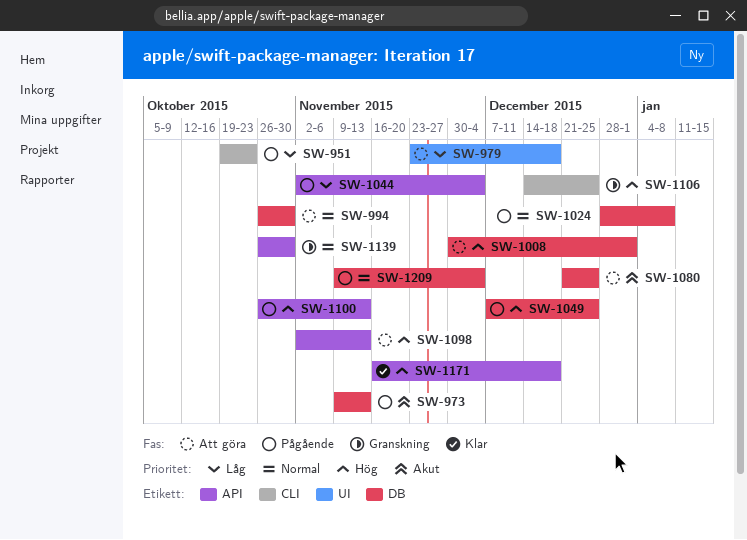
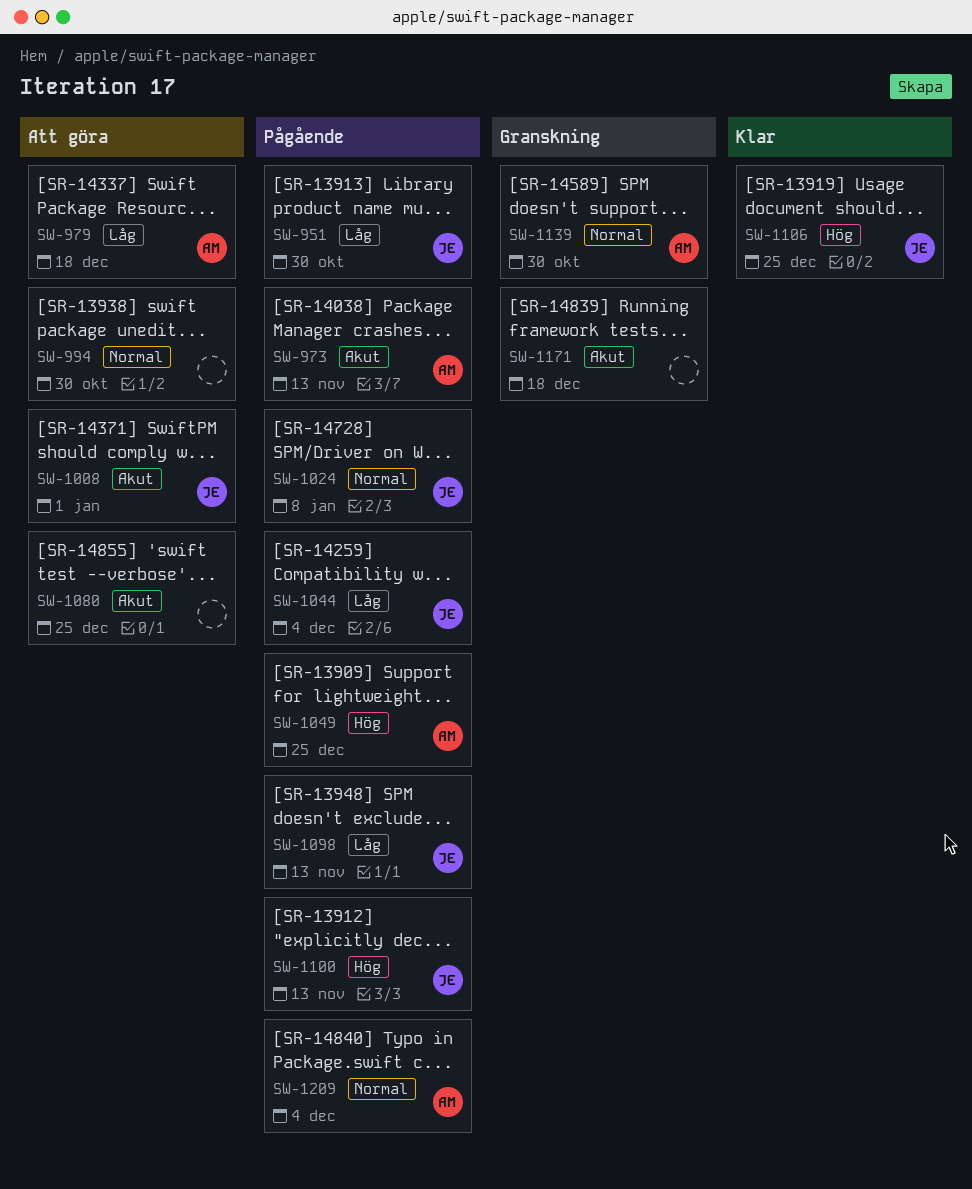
SW-951, due: Oct 23 -> Oct 30
SW-1008, priority: Hög -> Akut
SW-1098, status: Att göra -> Pågående
SW-1098, priority: Hög -> Låg
SW-1106, status: Granskning -> Klar
SW-1171, status: Klar -> Granskning
SW-1171, priority: Hög -> Akut

